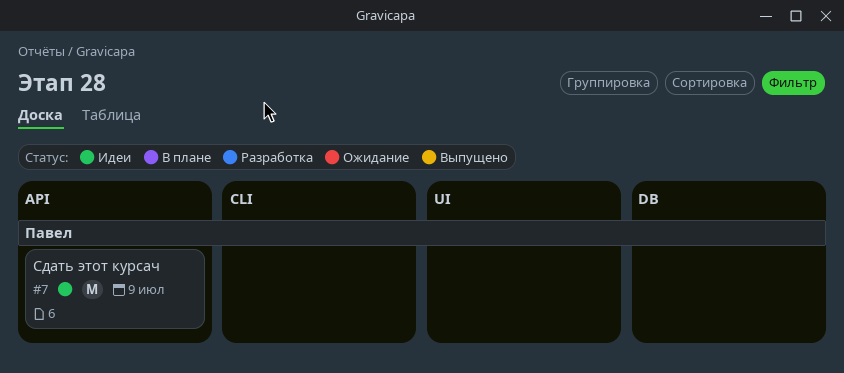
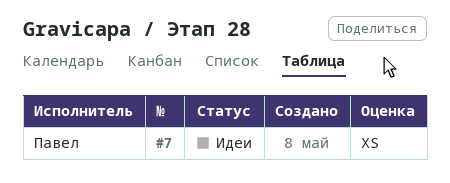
#7, estimate: M -> XS

